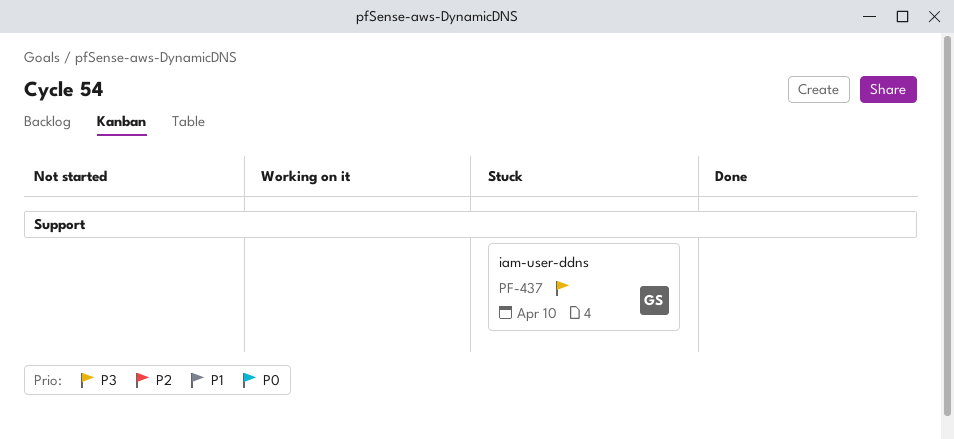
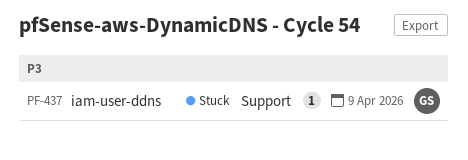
PF-437, due: Apr 10 -> Apr 9

